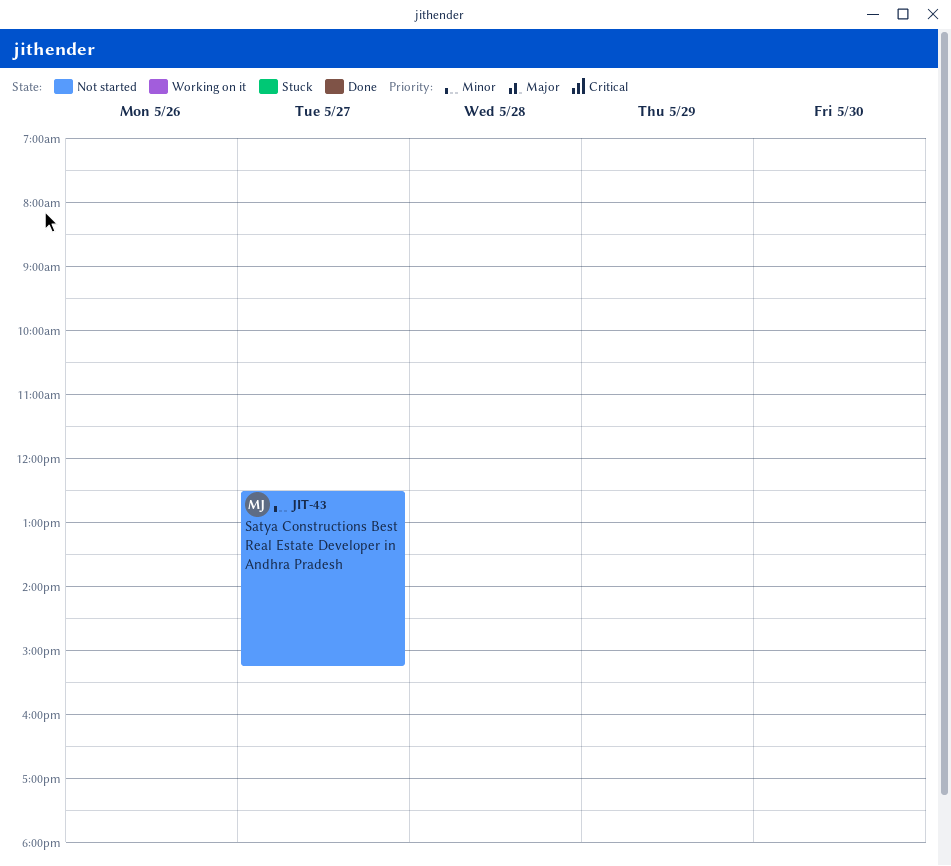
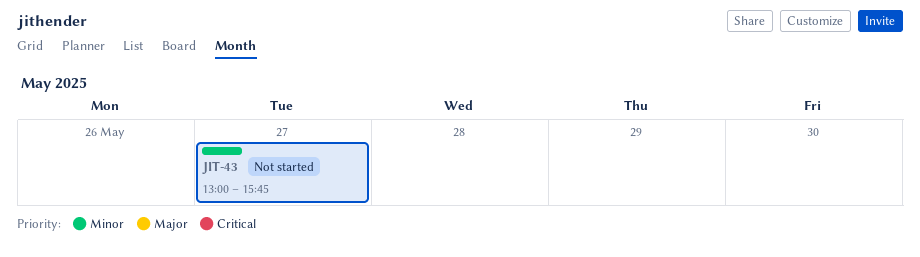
JIT-43, begins: 12:30 -> 13:00
JIT-43, ends: 15:15 -> 15:45

